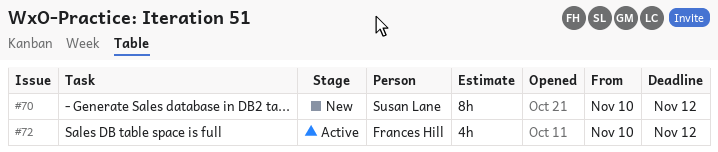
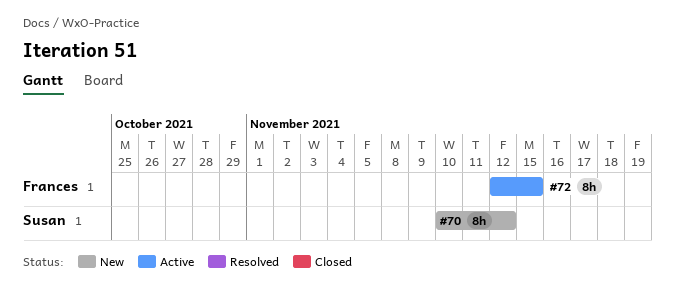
#72, estimate: 4h -> 8h
#72, start: Nov 10 -> Nov 12
#72, due: Nov 12 -> Nov 15

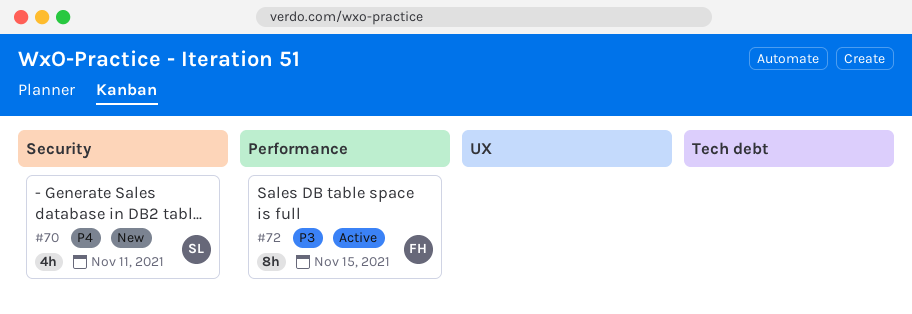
#70, estimate: 8h -> 4h
#70, due: Nov 12 -> Nov 11

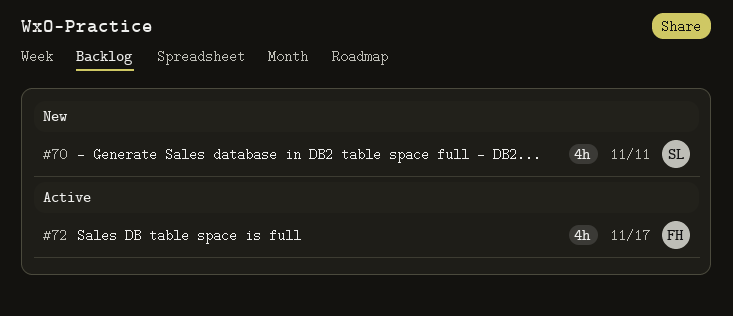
#72, estimate: 8h -> 4h
#72, due: Nov 15 -> Nov 17

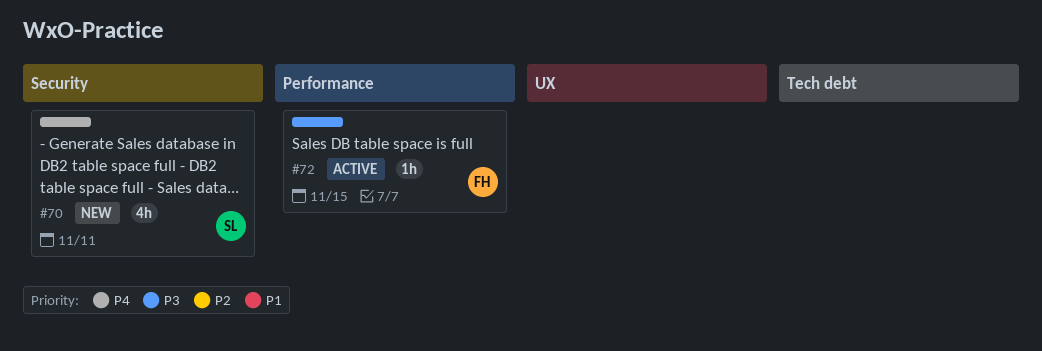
#72, estimate: 4h -> 1h
#72, due: Nov 17 -> Nov 15

